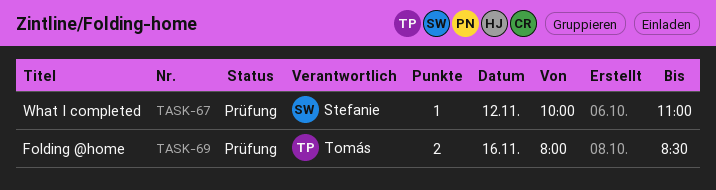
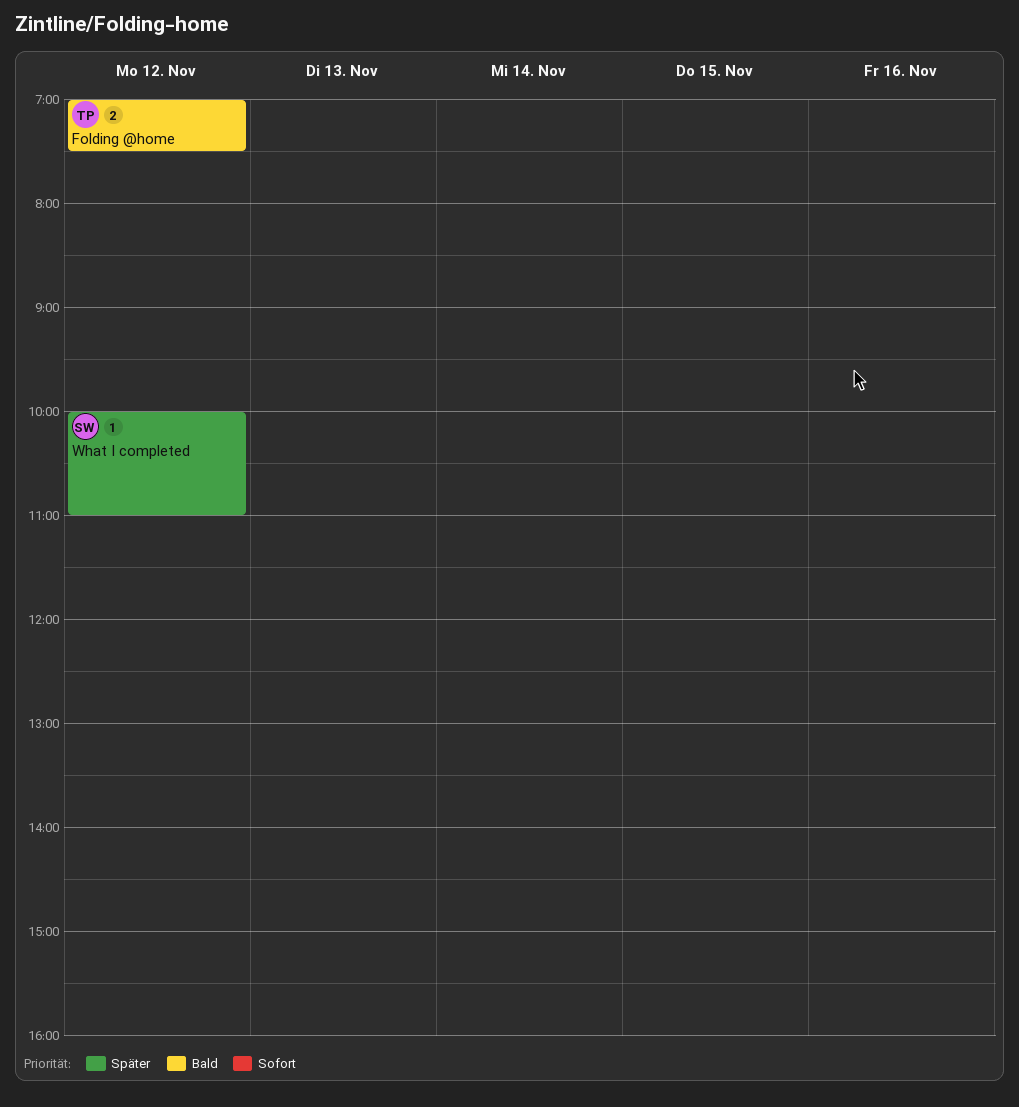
Folding @home, day: Nov 16 -> Nov 12
Folding @home, begins: 08:00 -> 07:00
Folding @home, ends: 08:30 -> 07:30

